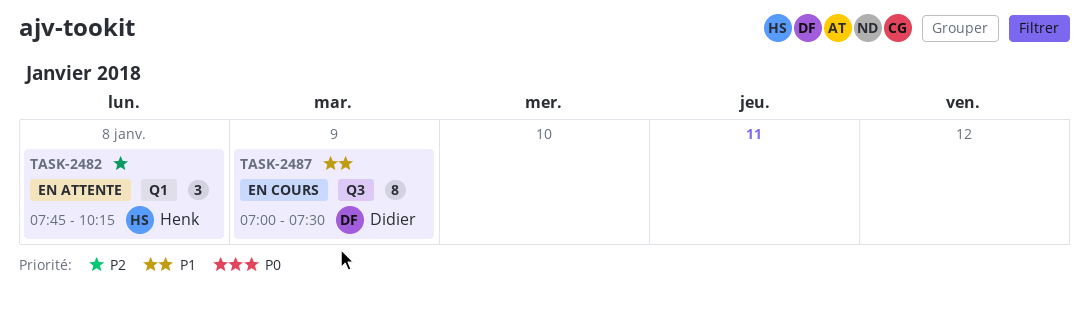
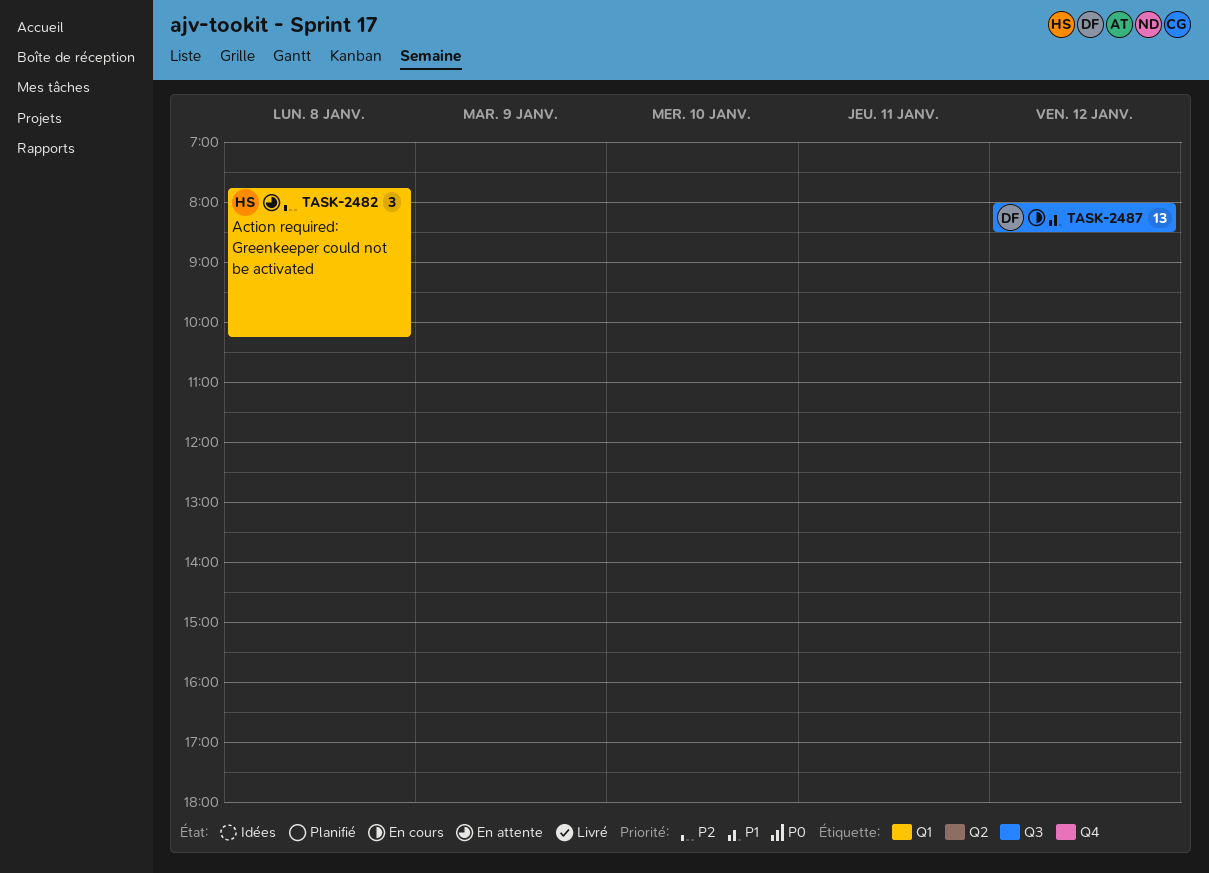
TASK-2487, estimate: 8 -> 13
TASK-2487, day: Jan 9 -> Jan 12
TASK-2487, begins: 07:00 -> 08:00
TASK-2487, ends: 07:30 -> 08:30

